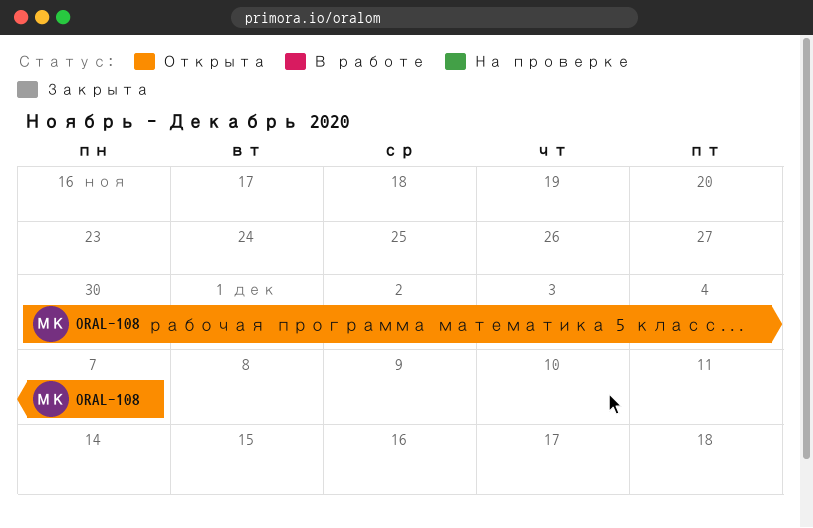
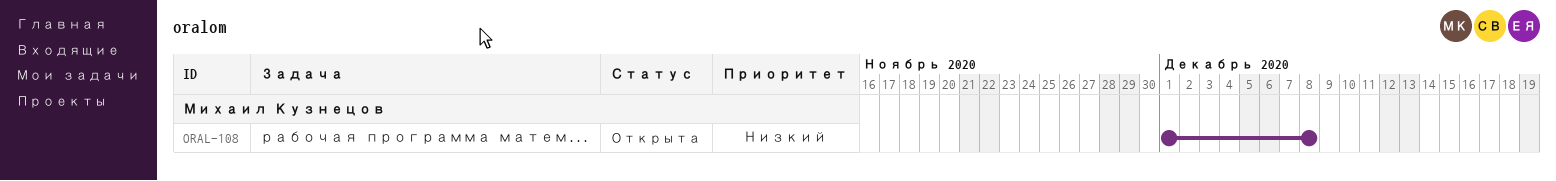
ORAL-108, start: Nov 30 -> Dec 1
ORAL-108, due: Dec 7 -> Dec 8

